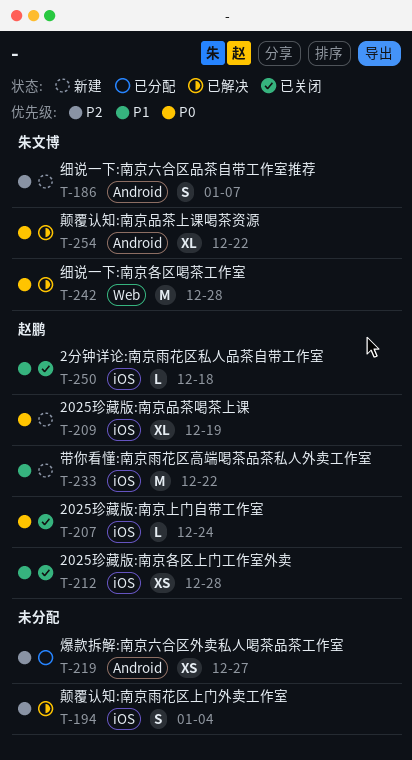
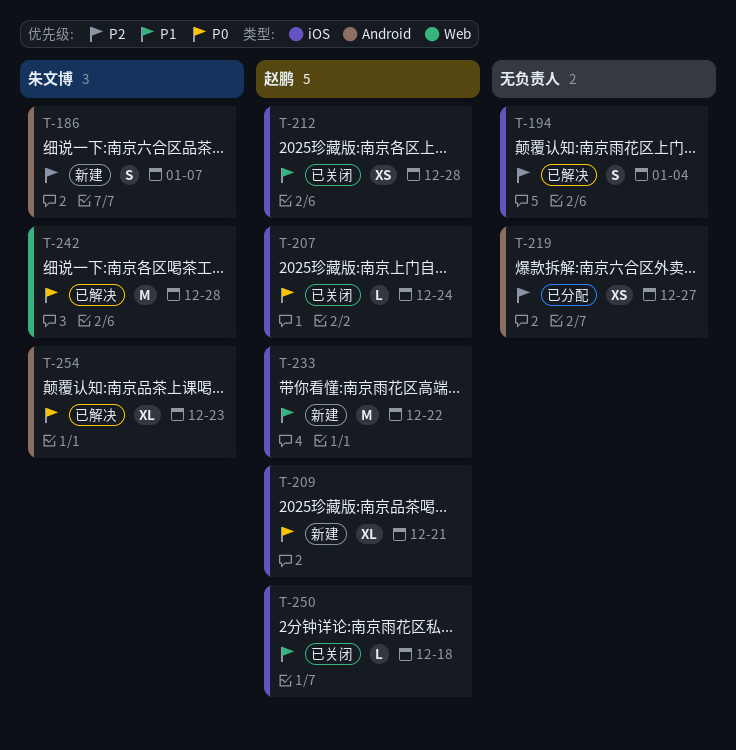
T-209, due: Dec 19 -> Dec 21
T-254, due: Dec 22 -> Dec 23

